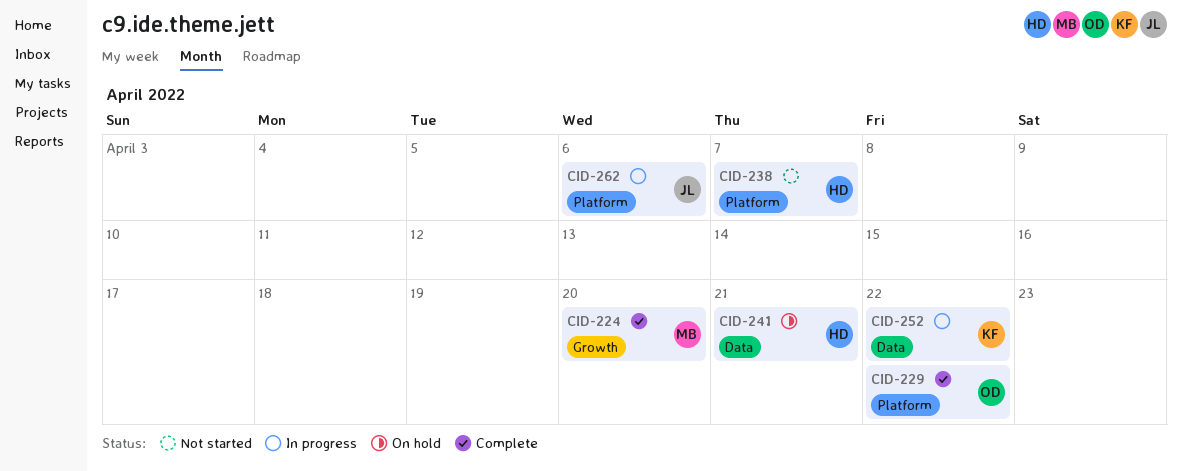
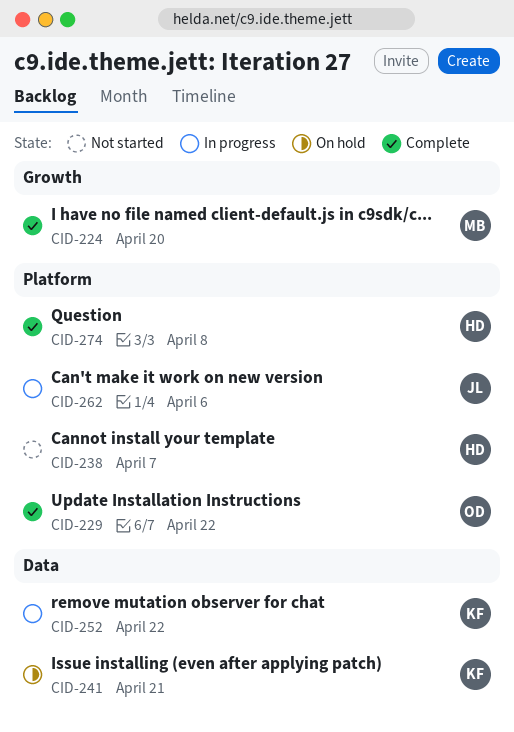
CID-241, owner: HD -> KF
CID-274: none -> present

